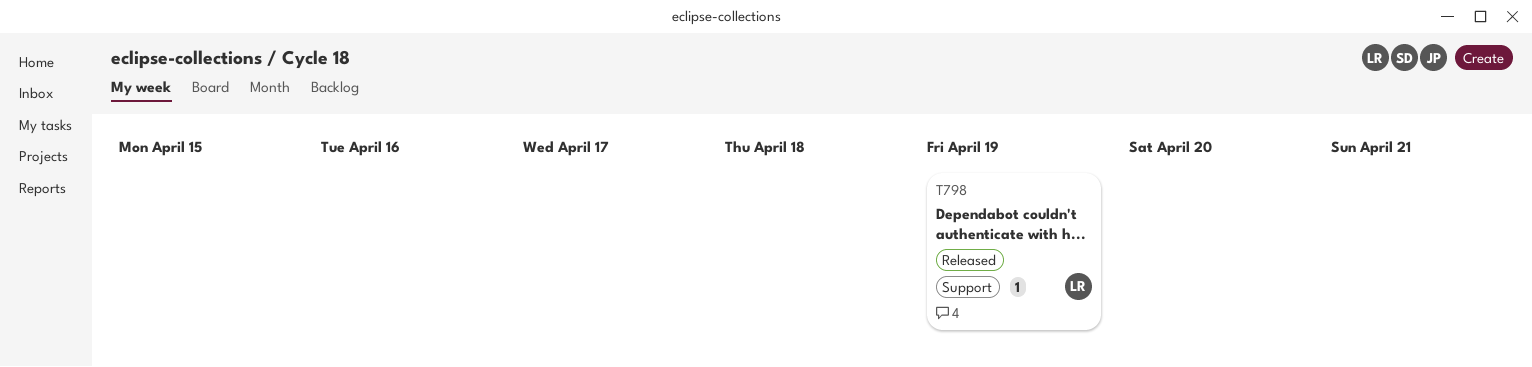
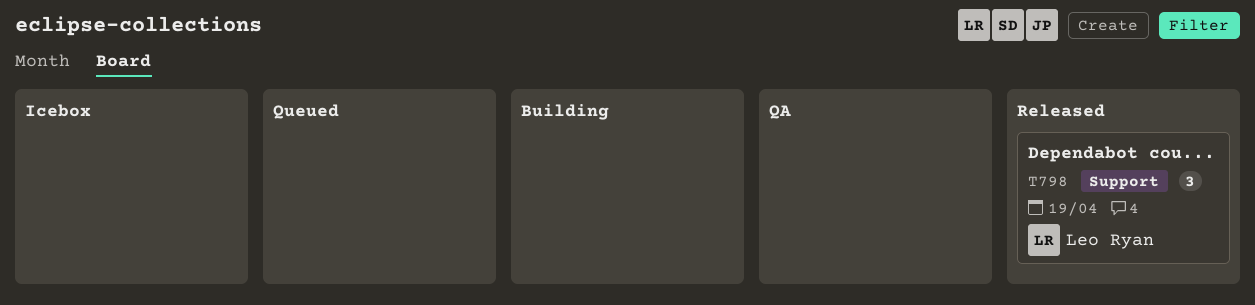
T798, estimate: 1 -> 3

